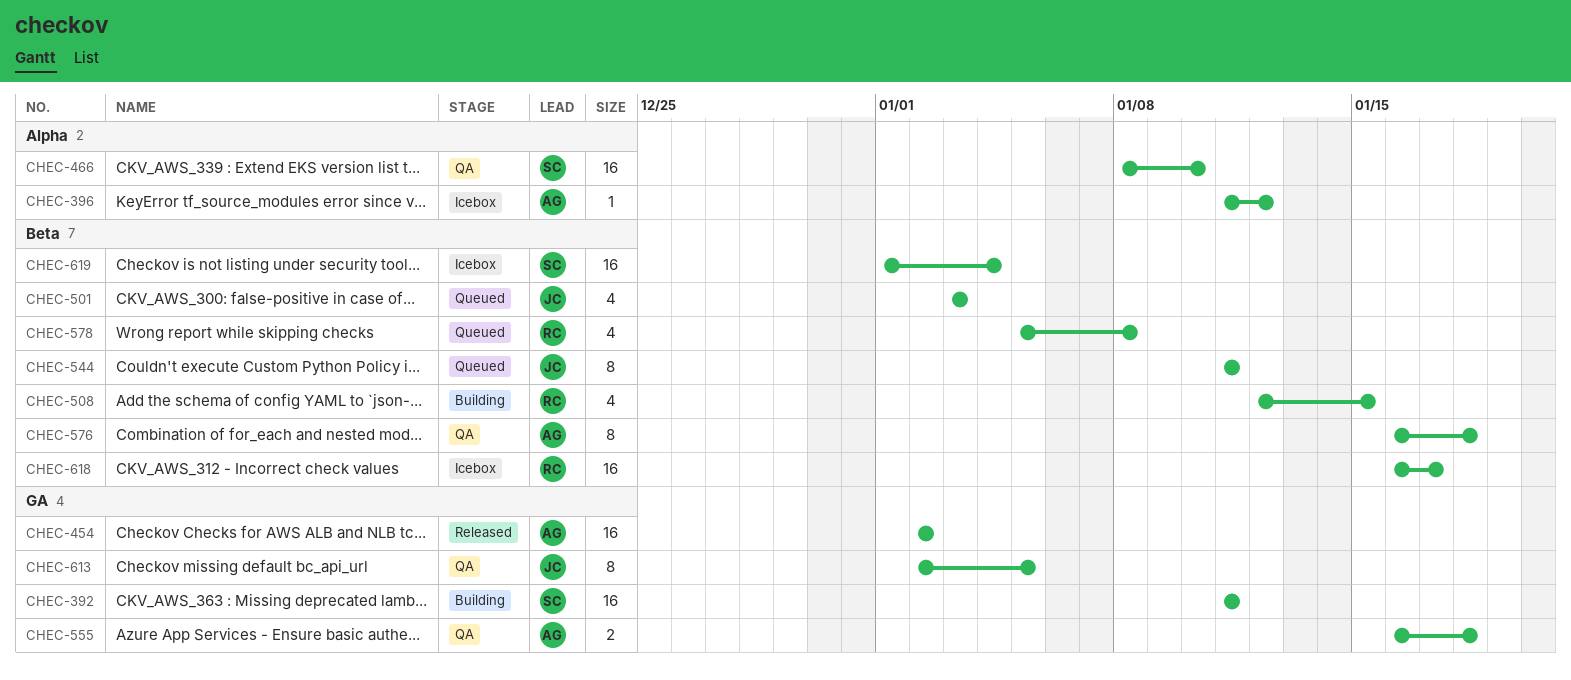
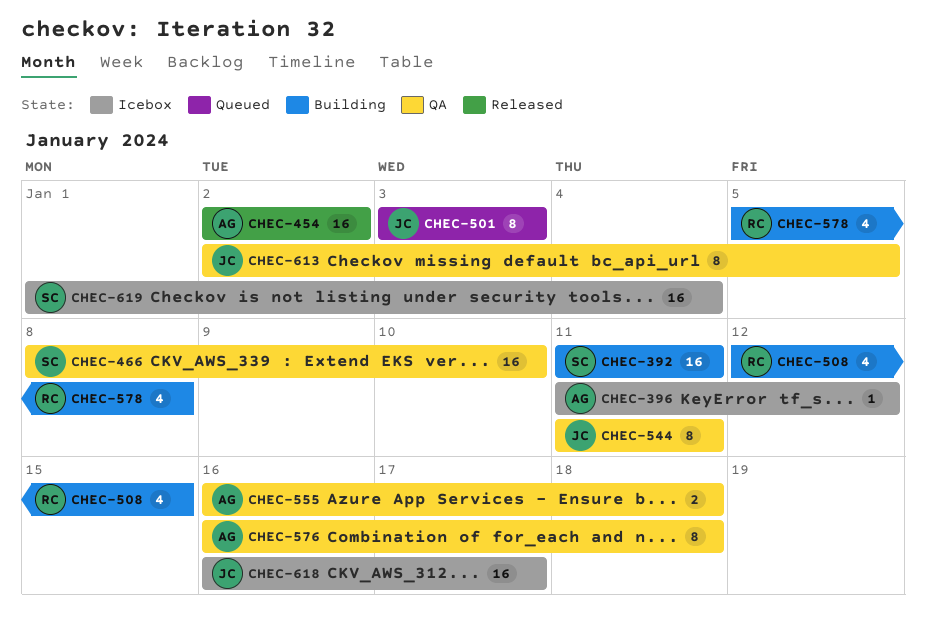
CHEC-501, estimate: 4 -> 8
CHEC-544, status: Queued -> QA
CHEC-578, status: Queued -> Building
CHEC-618, owner: RC -> JC

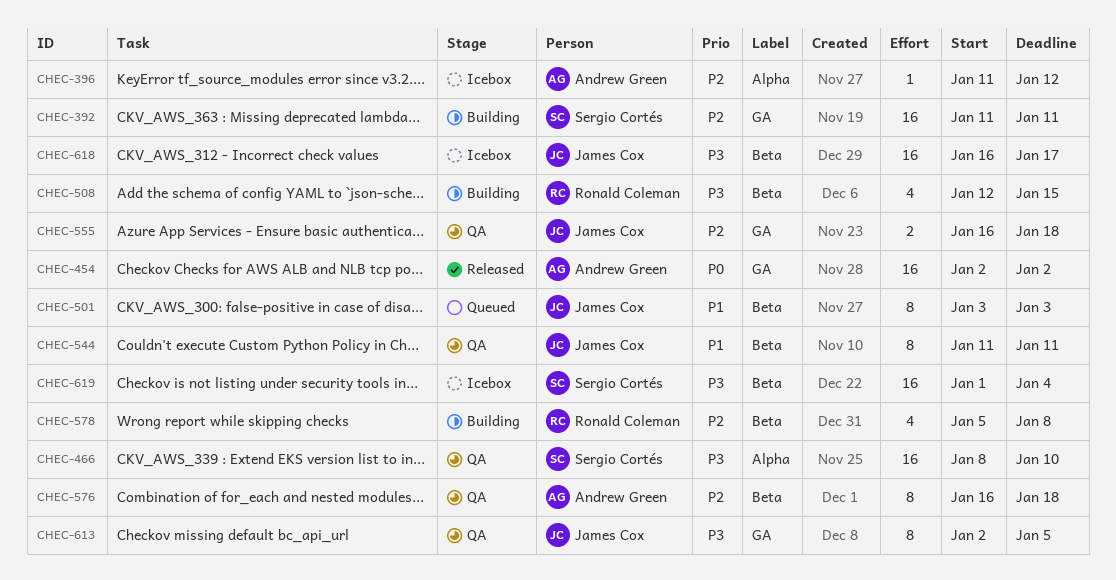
CHEC-555, owner: Andrew Green -> James Cox

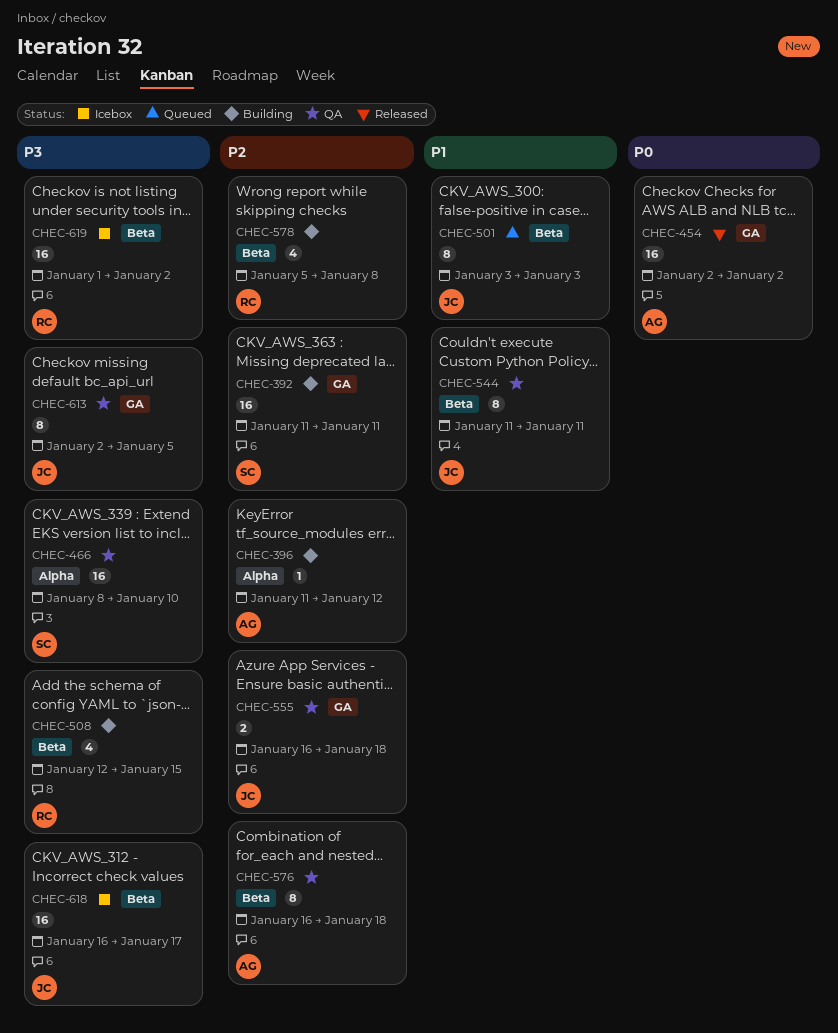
CHEC-396, status: Icebox -> Building
CHEC-619, owner: Sergio Cortés -> Ronald Coleman
CHEC-619, due: Jan 4 -> Jan 2

